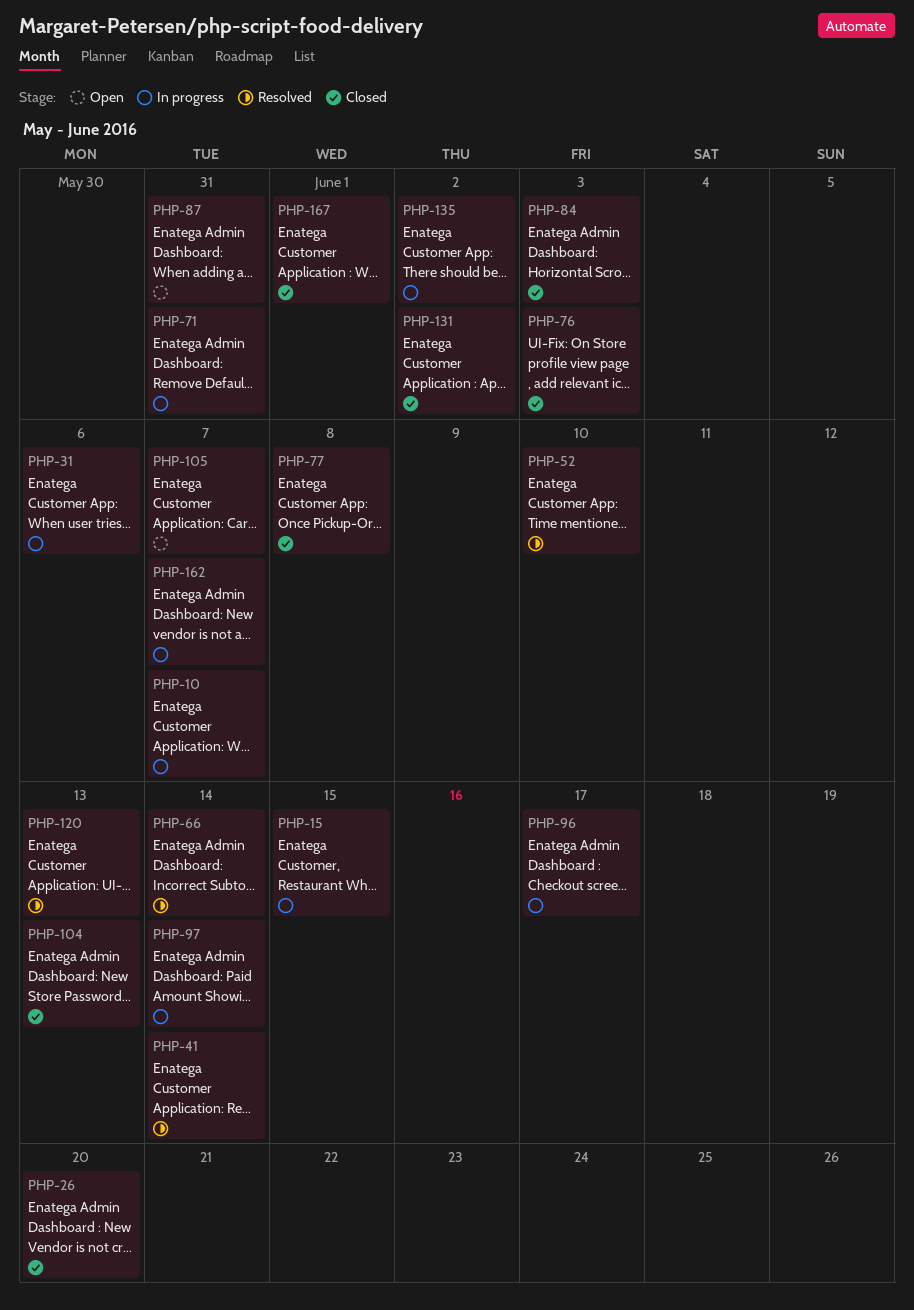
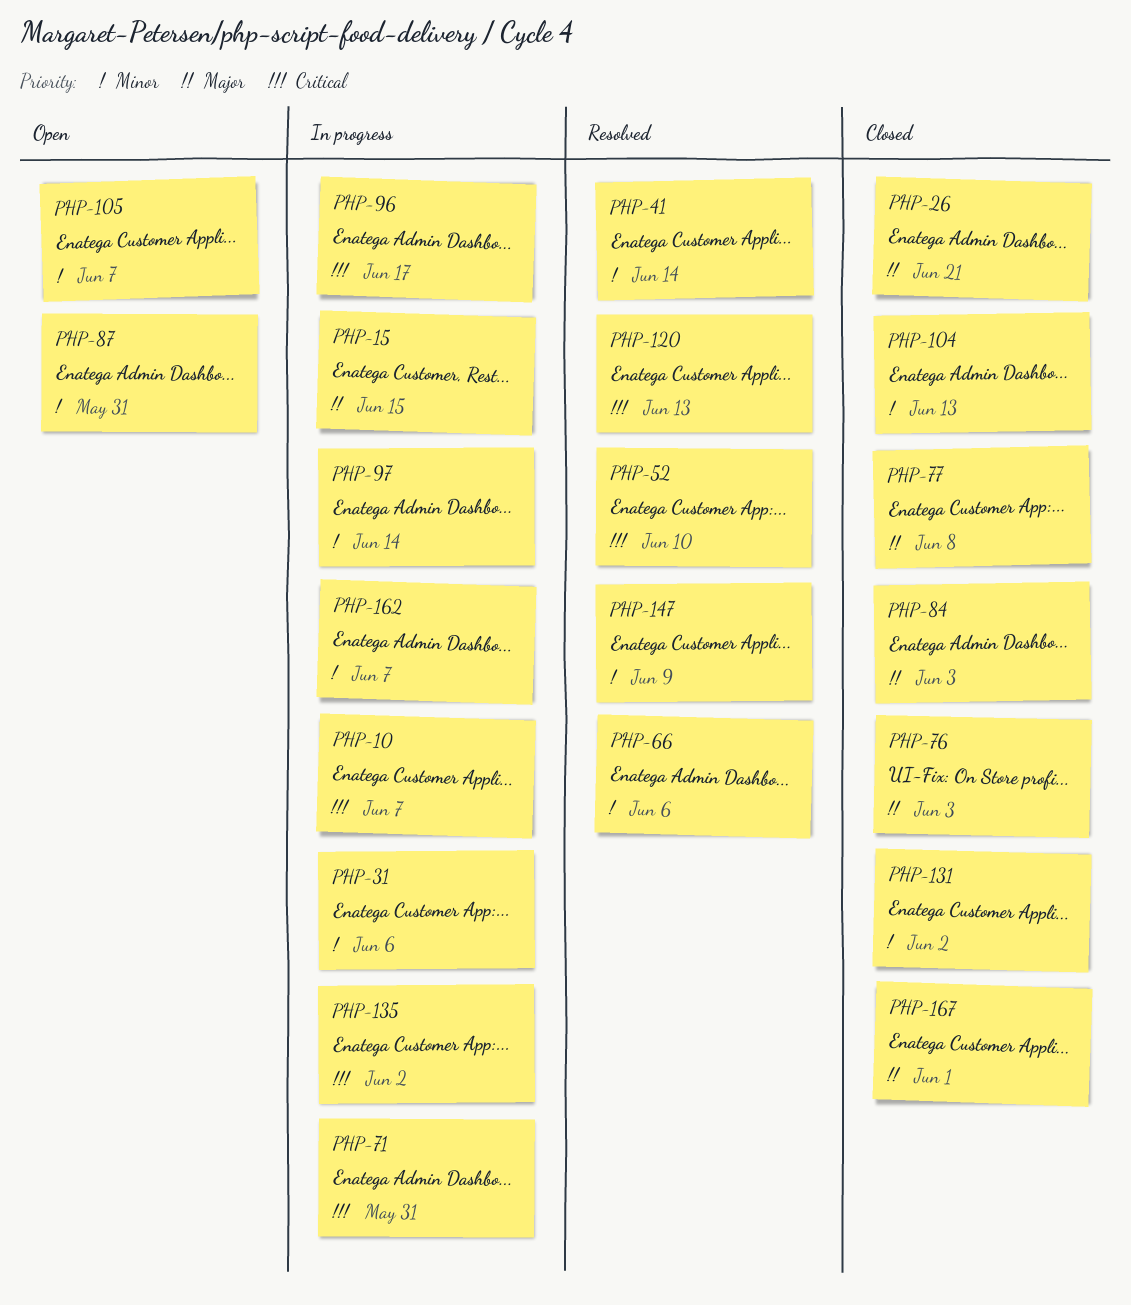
PHP-26, due: Jun 20 -> Jun 21
PHP-66, due: Jun 14 -> Jun 6
PHP-147: none -> present

